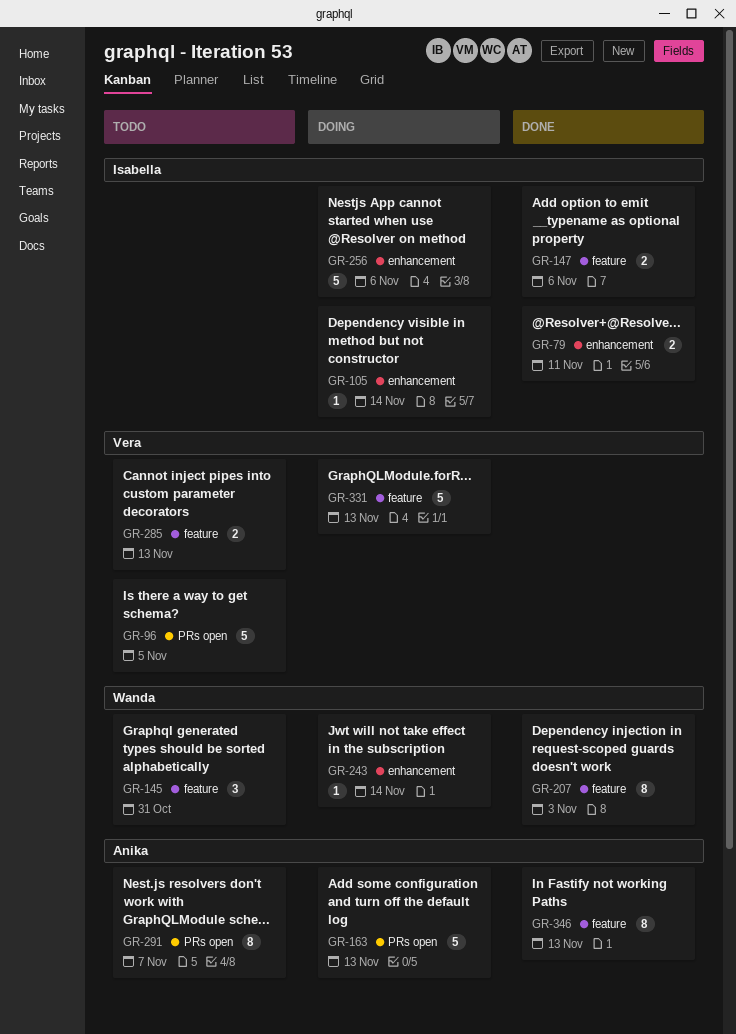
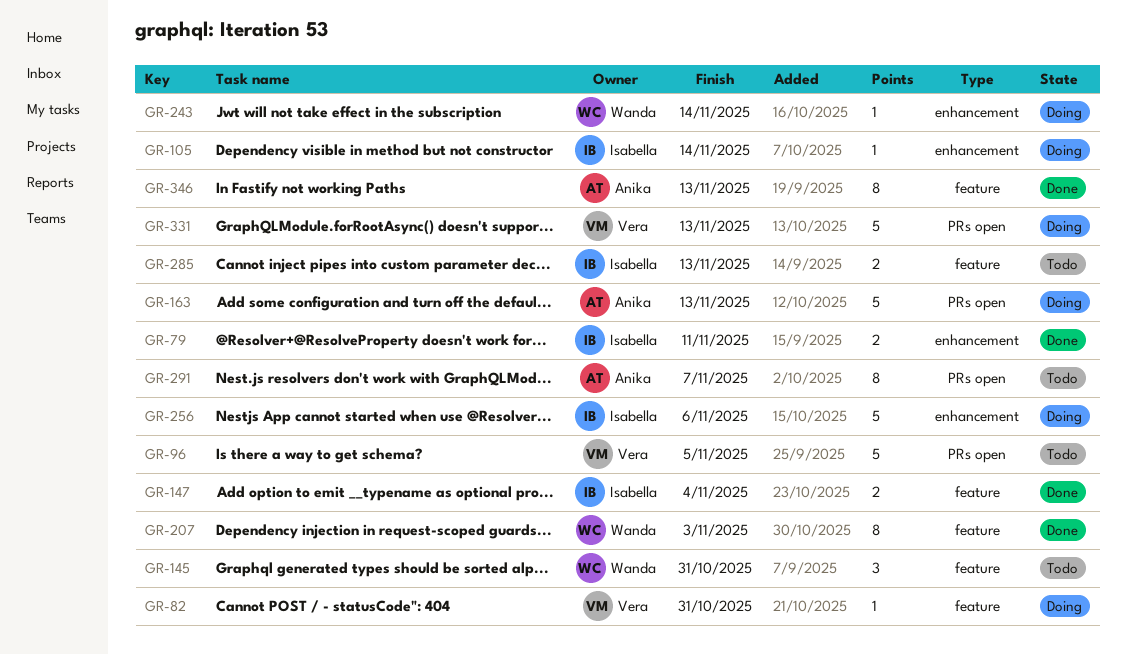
GR-82: none -> present
GR-147, due: Nov 6 -> Nov 4
GR-285, owner: Vera -> Isabella
GR-331, label: feature -> PRs open

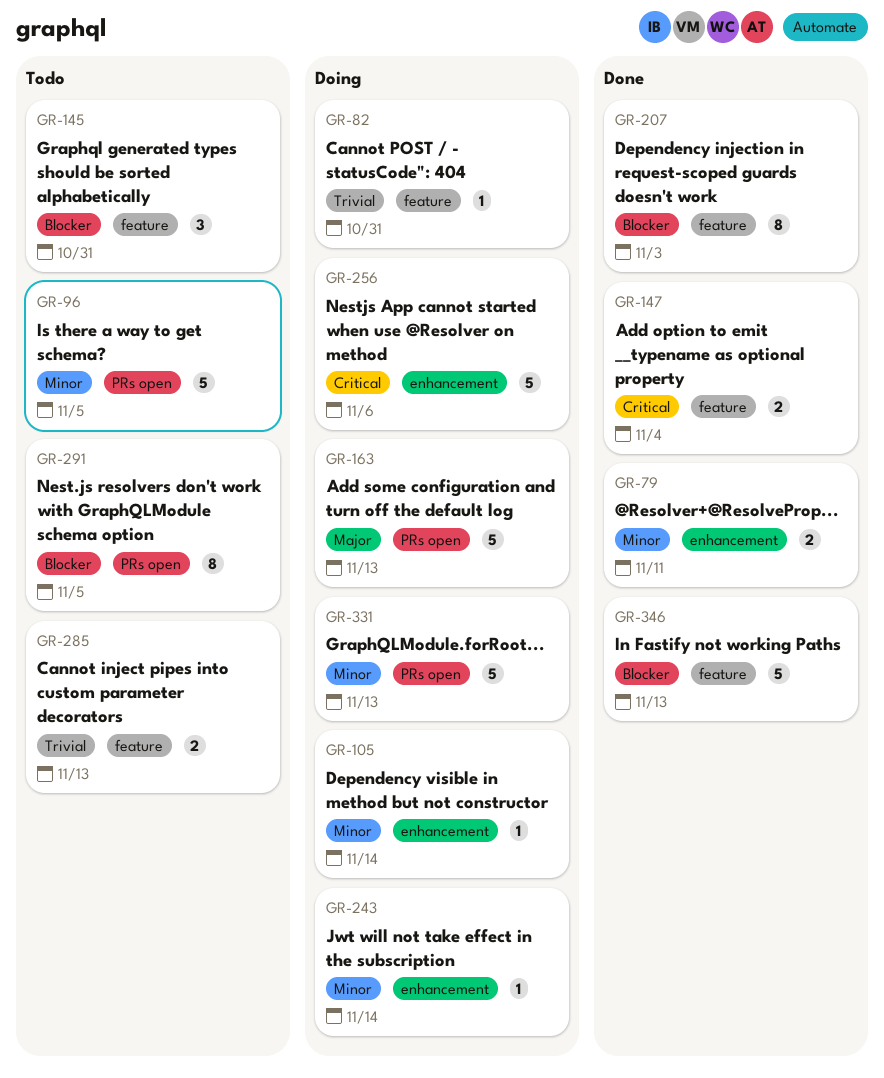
GR-291, due: Nov 7 -> Nov 5
GR-346, estimate: 8 -> 5

